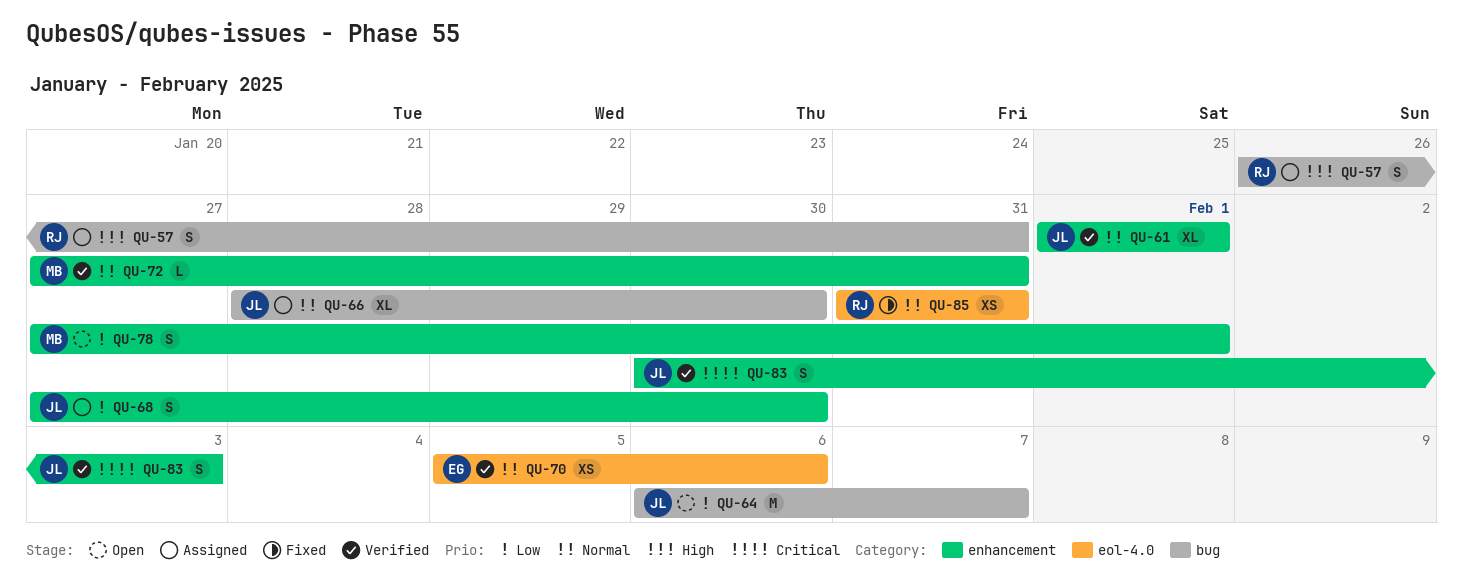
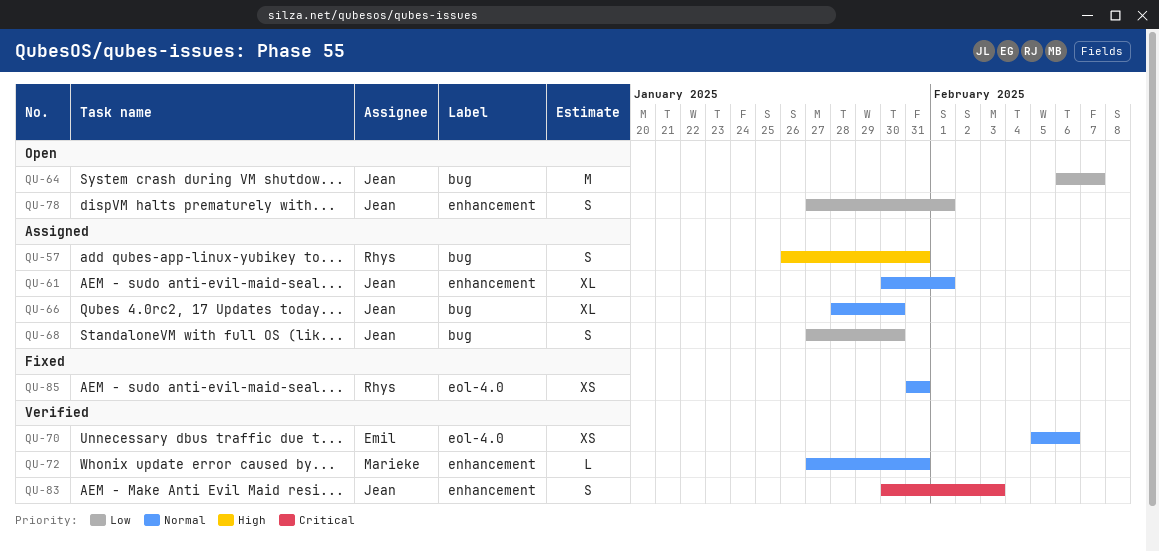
QU-61, status: Verified -> Assigned
QU-61, start: Feb 1 -> Jan 30
QU-68, label: enhancement -> bug
QU-78, owner: Marieke -> Jean

